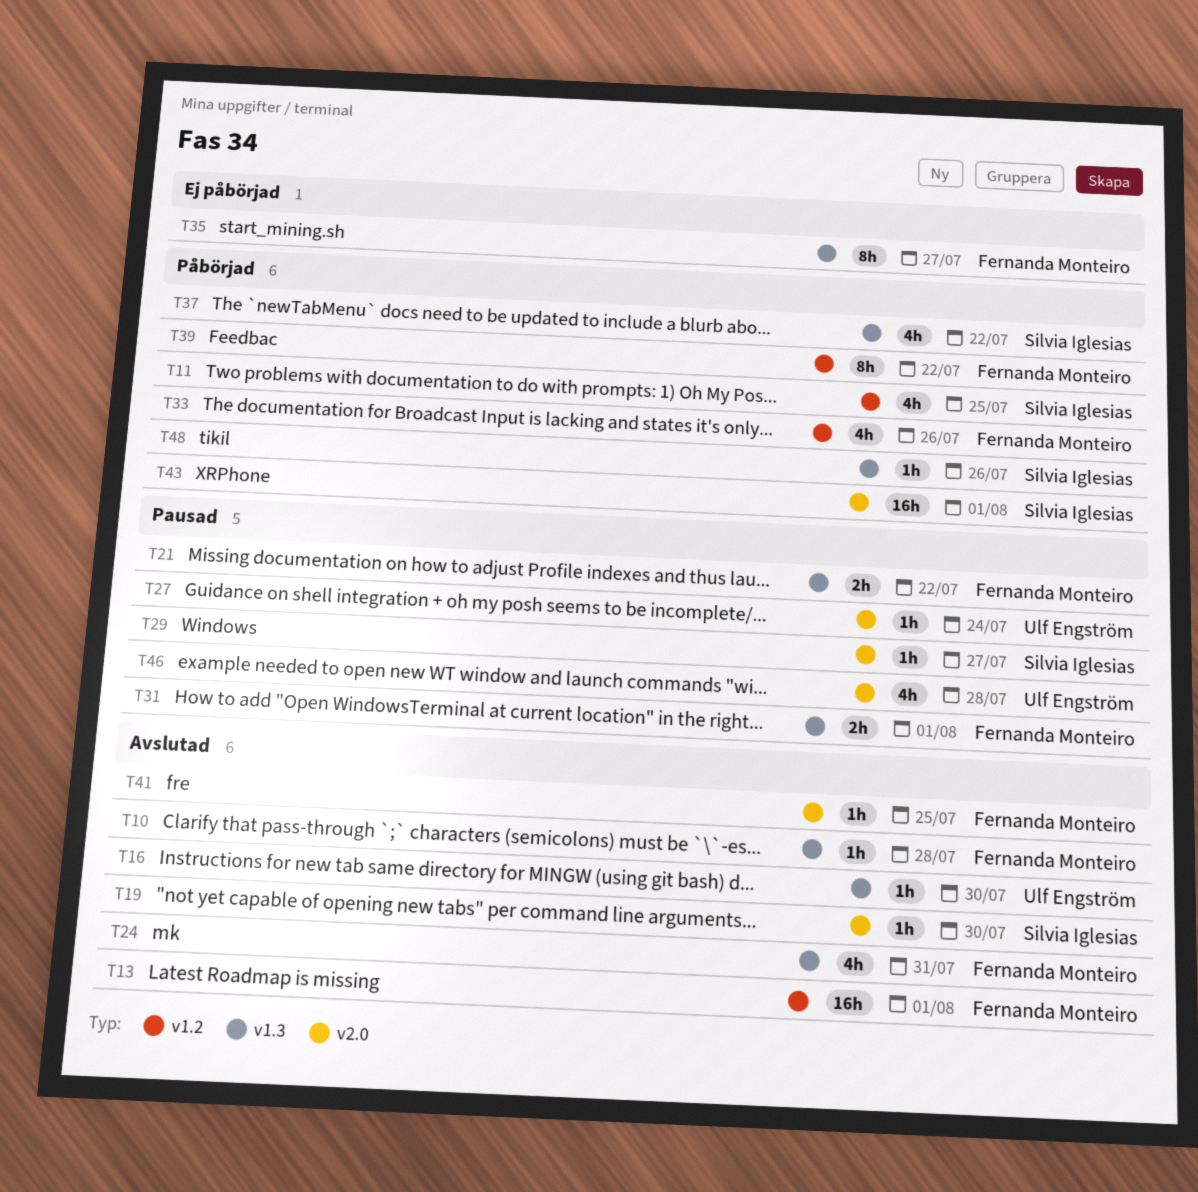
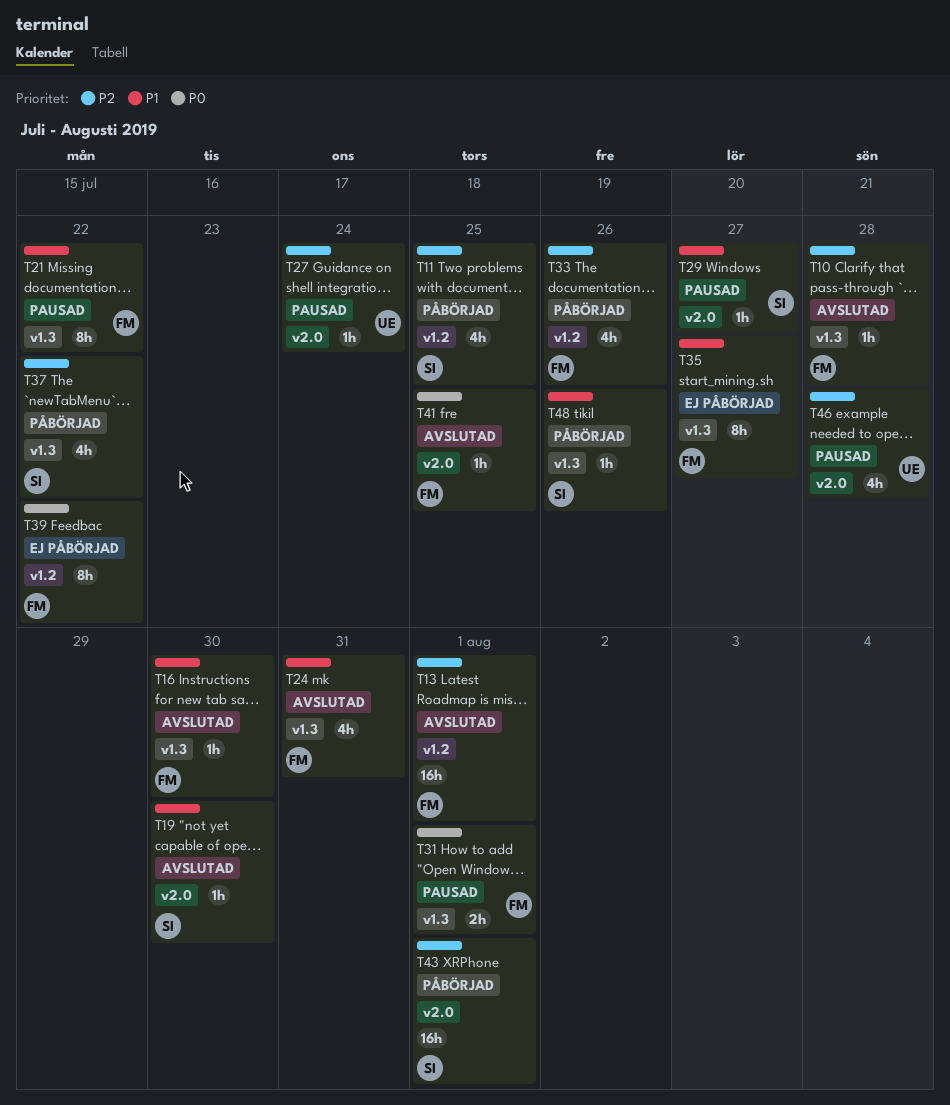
T16, owner: Ulf Engström -> Fernanda Monteiro
T21, estimate: 2h -> 8h
T39, status: Påbörjad -> Ej påbörjad

